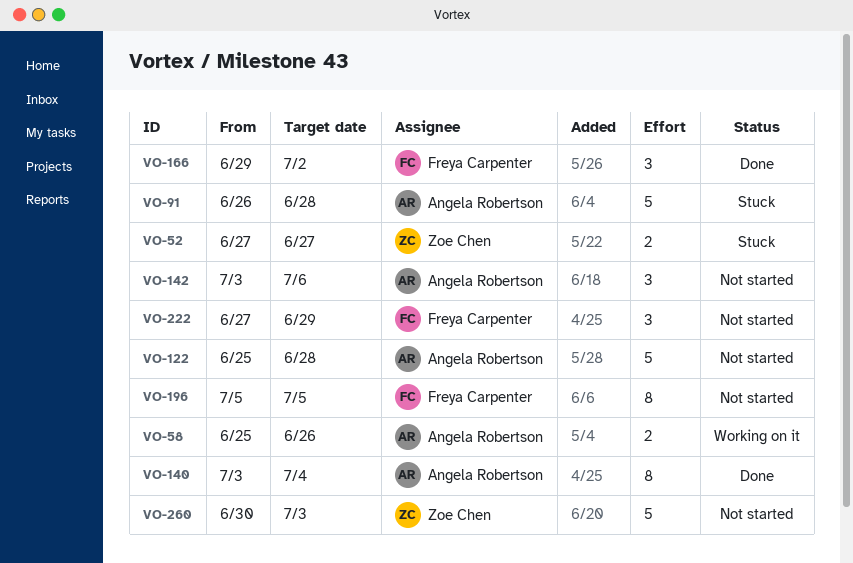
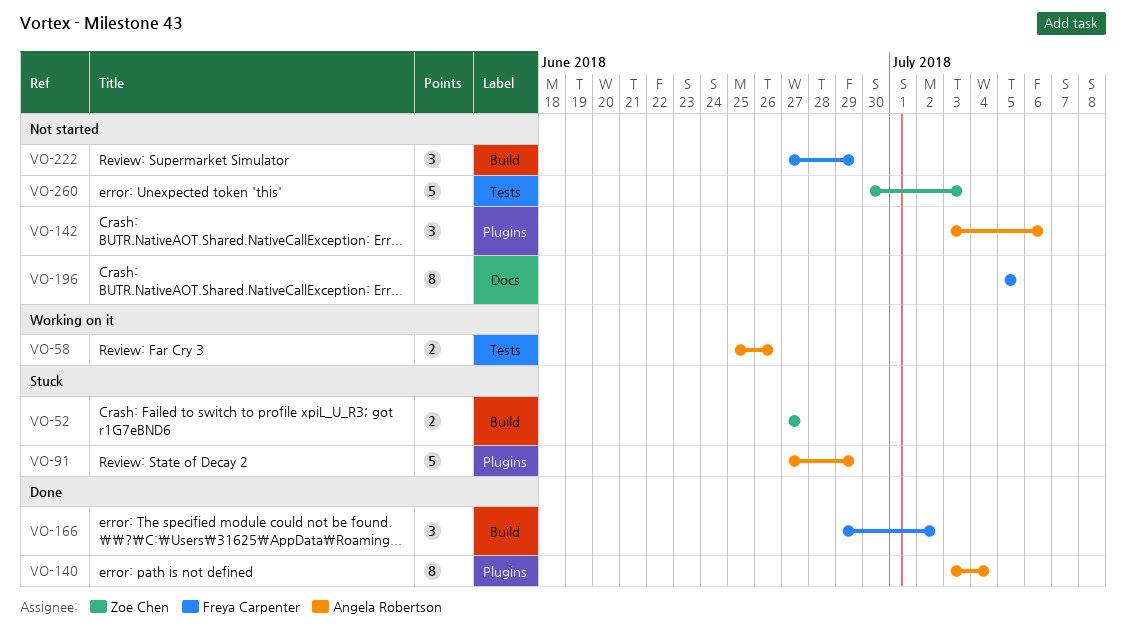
VO-91, start: Jun 26 -> Jun 27
VO-91, due: Jun 28 -> Jun 29
VO-122: present -> none

